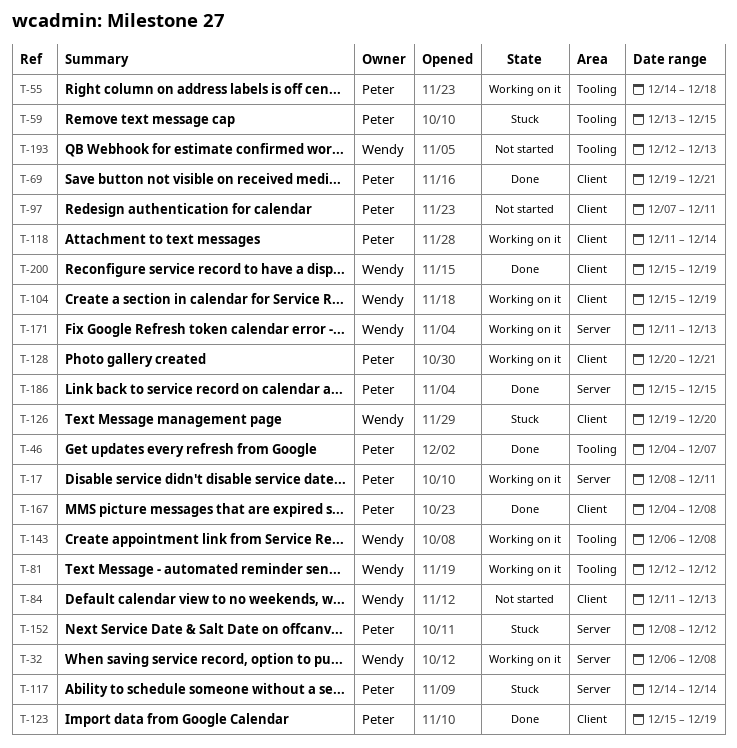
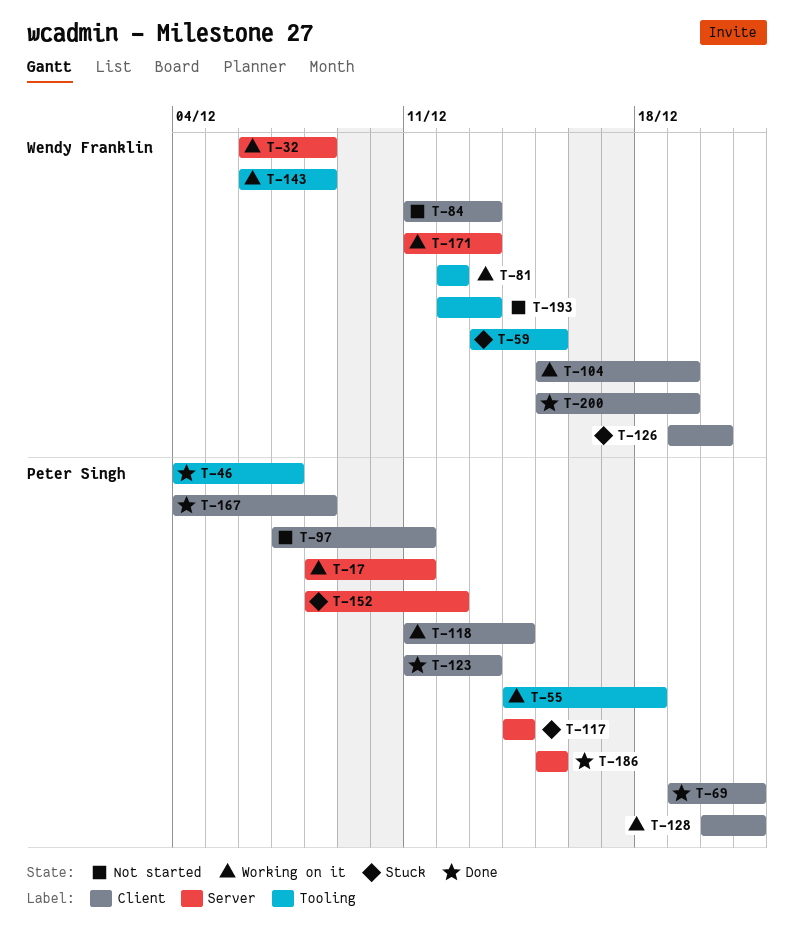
T-59, owner: Peter Singh -> Wendy Franklin
T-123, start: Dec 15 -> Dec 11
T-123, due: Dec 19 -> Dec 13

